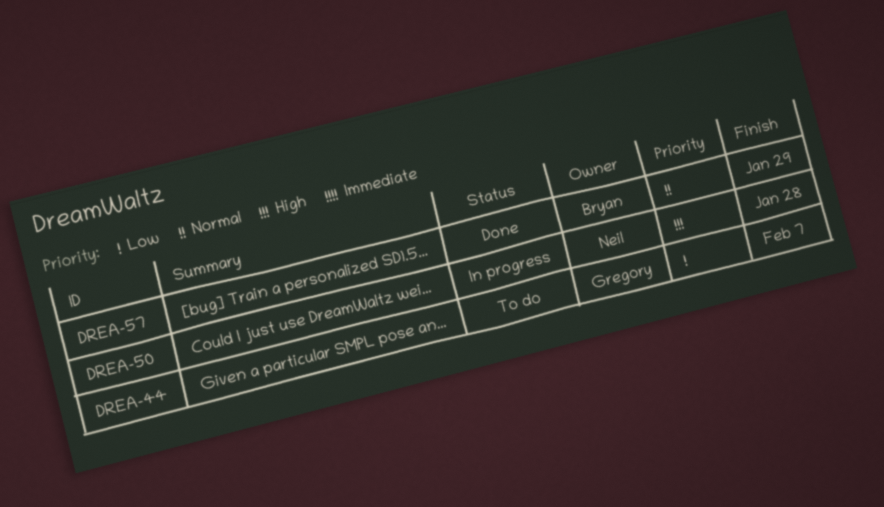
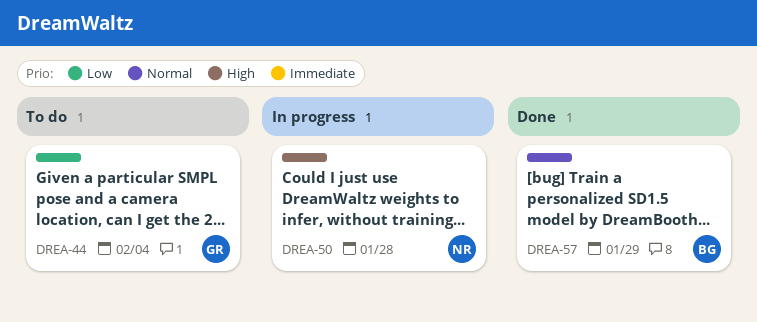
DREA-44, due: Feb 7 -> Feb 4

